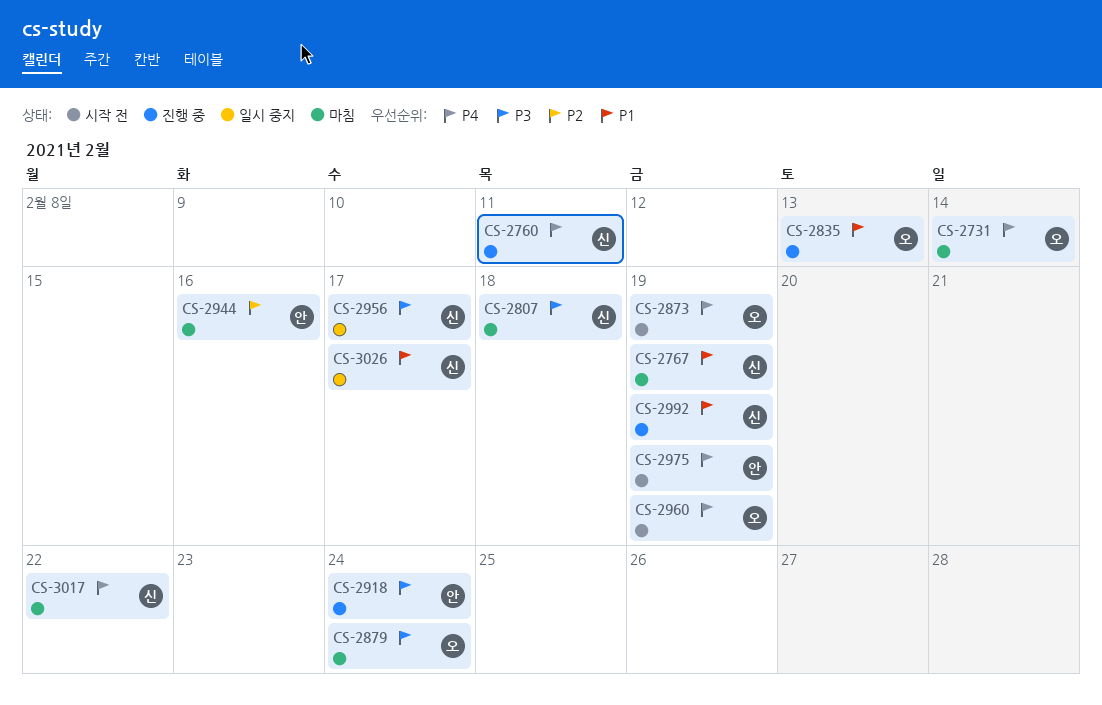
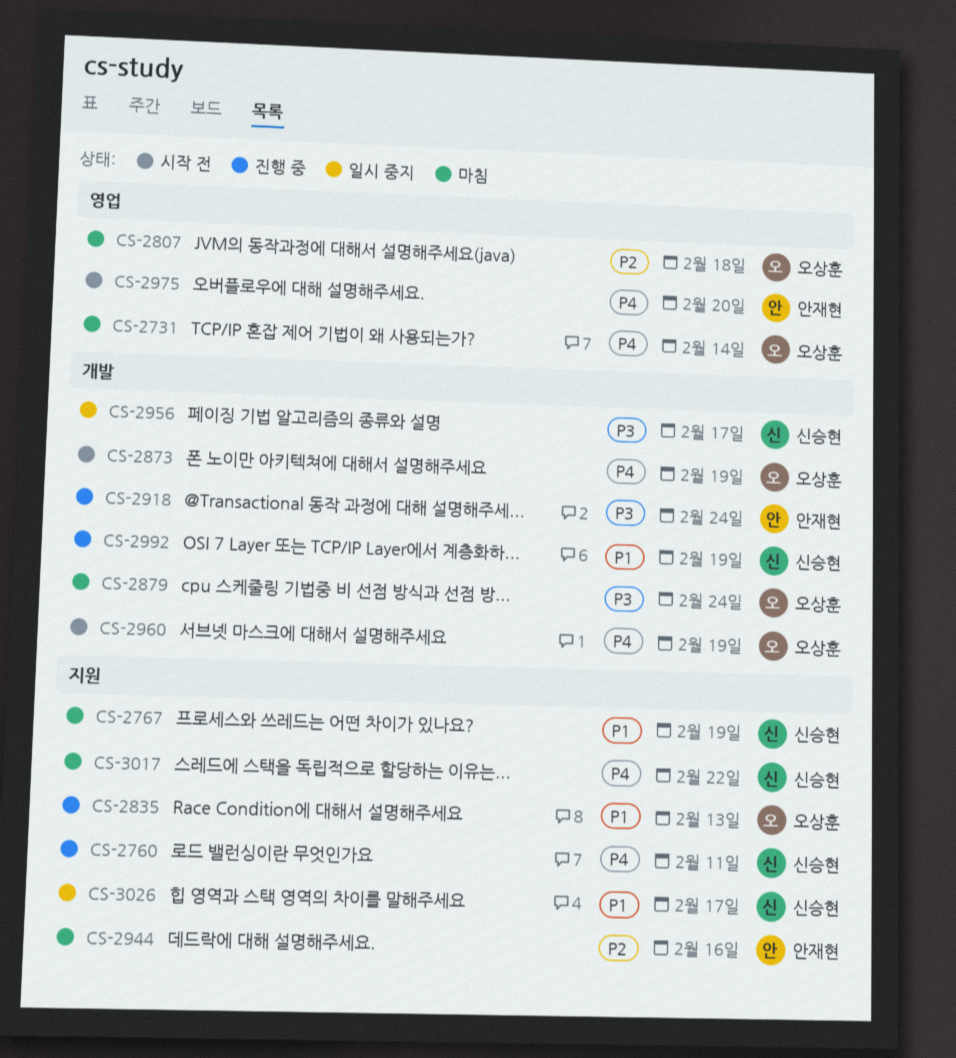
CS-2807, owner: 신승현 -> 오상훈
CS-2807, priority: P3 -> P2
CS-2975, due: Feb 19 -> Feb 20

